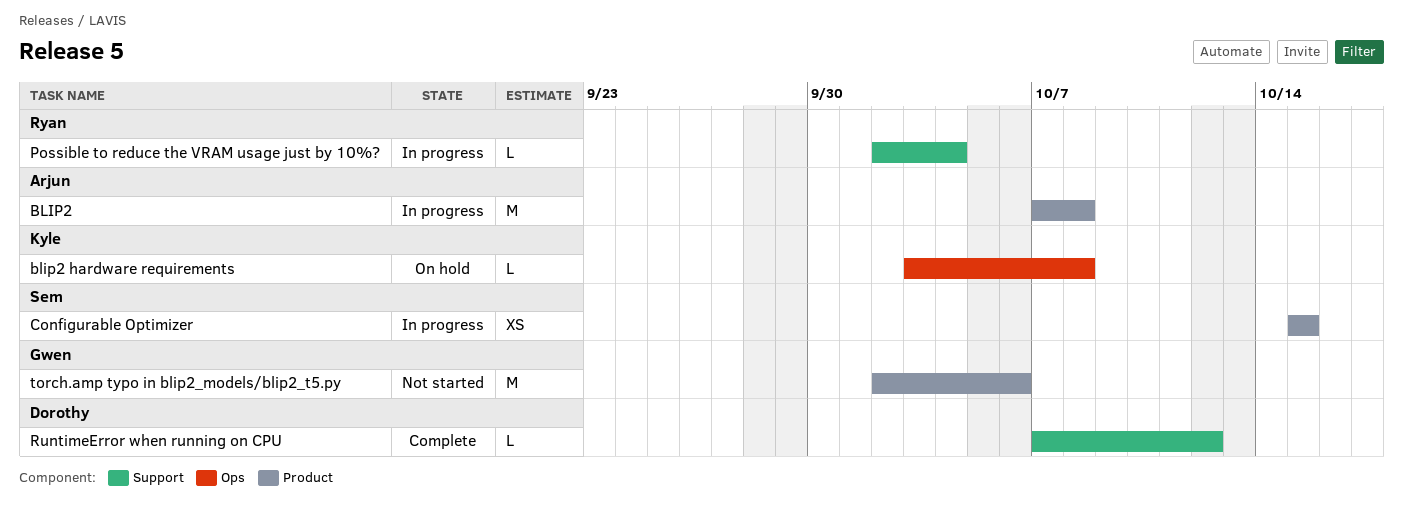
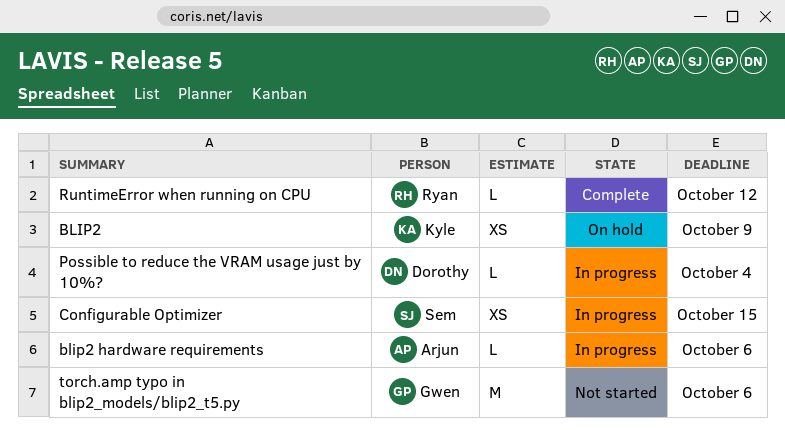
BLIP2, status: In progress -> On hold
BLIP2, owner: Arjun -> Kyle
BLIP2, estimate: M -> XS
BLIP2, due: Oct 8 -> Oct 9
blip2 hardware requirements, status: On hold -> In progress
blip2 hardware requirements, owner: Kyle -> Arjun
blip2 hardware requirements, due: Oct 8 -> Oct 6
Possible to reduce the VRAM usage just by 10%?, owner: Ryan -> Dorothy
RuntimeError when running on CPU, owner: Dorothy -> Ryan

